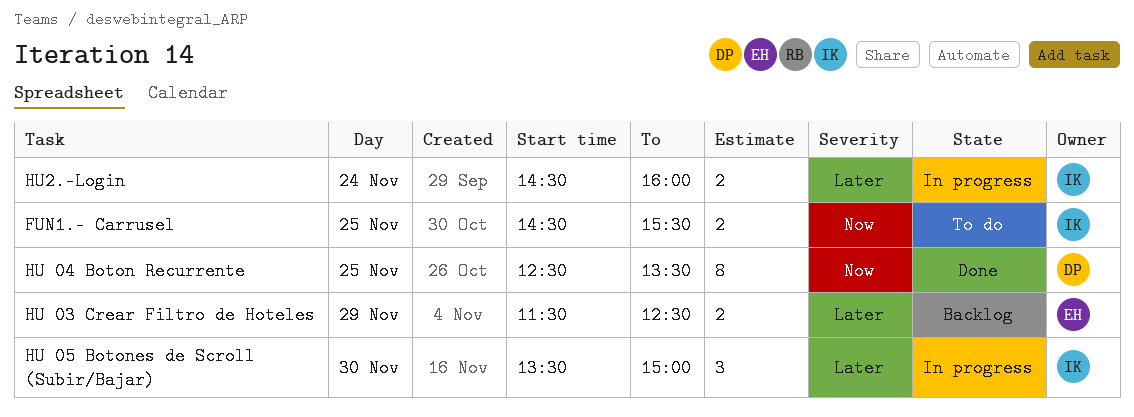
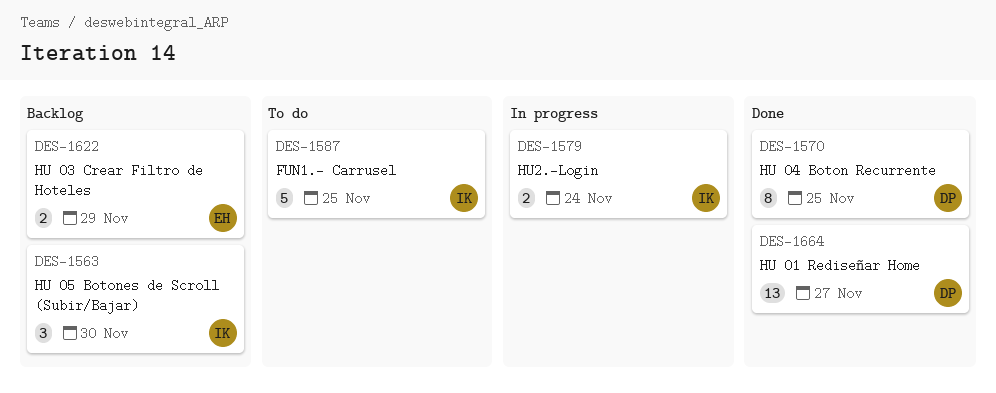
FUN1.- Carrusel, estimate: 2 -> 5
HU 01 Rediseñar Home: none -> present
HU 05 Botones de Scroll (Subir/Bajar), status: In progress -> Backlog

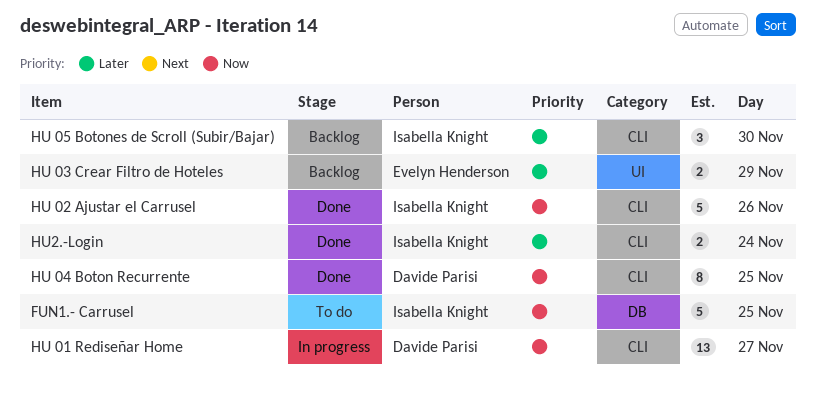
HU 01 Rediseñar Home, status: Done -> In progress
HU 02 Ajustar el Carrusel: none -> present
HU2.-Login, status: In progress -> Done

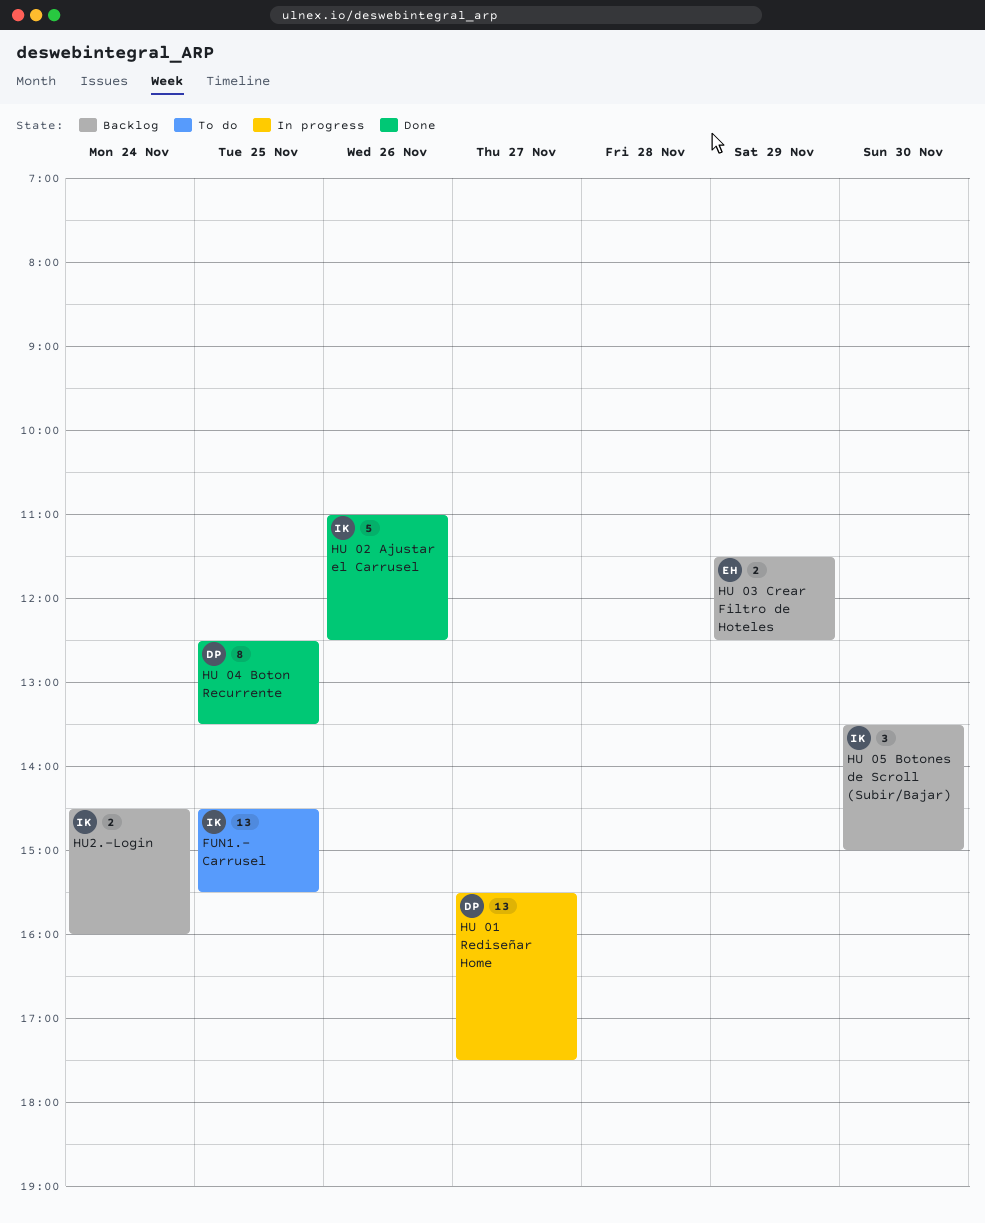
FUN1.- Carrusel, estimate: 5 -> 13
HU2.-Login, status: Done -> Backlog

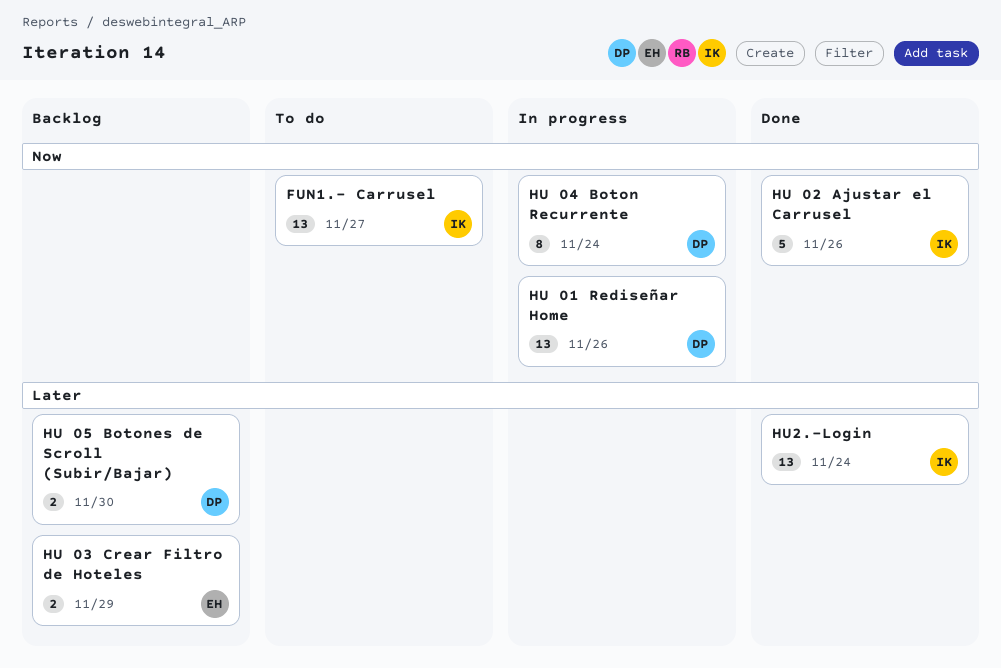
FUN1.- Carrusel, day: Nov 25 -> Nov 27
HU 01 Rediseñar Home, day: Nov 27 -> Nov 26
HU 04 Boton Recurrente, status: Done -> In progress
HU 04 Boton Recurrente, day: Nov 25 -> Nov 24
HU 05 Botones de Scroll (Subir/Bajar), owner: IK -> DP
HU 05 Botones de Scroll (Subir/Bajar), estimate: 3 -> 2
HU2.-Login, status: Backlog -> Done
HU2.-Login, estimate: 2 -> 13

